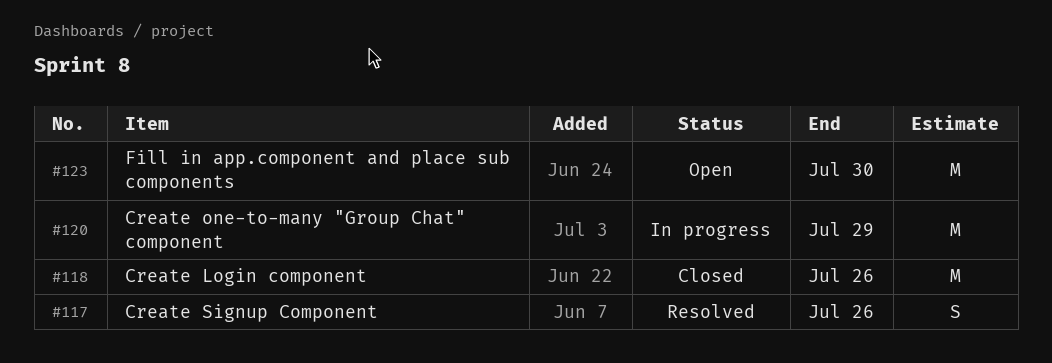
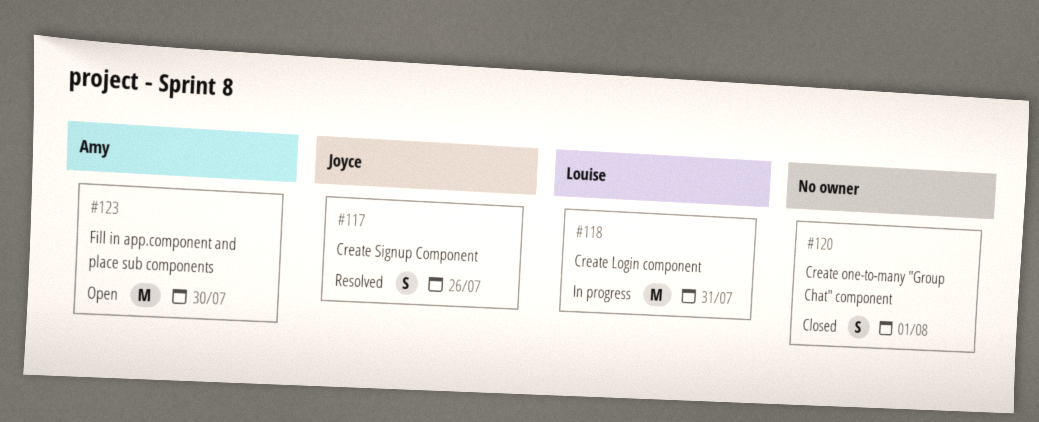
#118, status: Closed -> In progress
#118, due: Jul 26 -> Jul 31
#120, status: In progress -> Closed
#120, estimate: M -> S
#120, due: Jul 29 -> Aug 1

